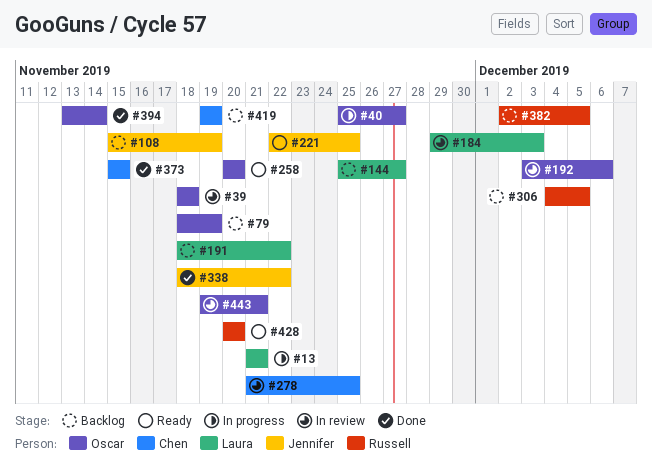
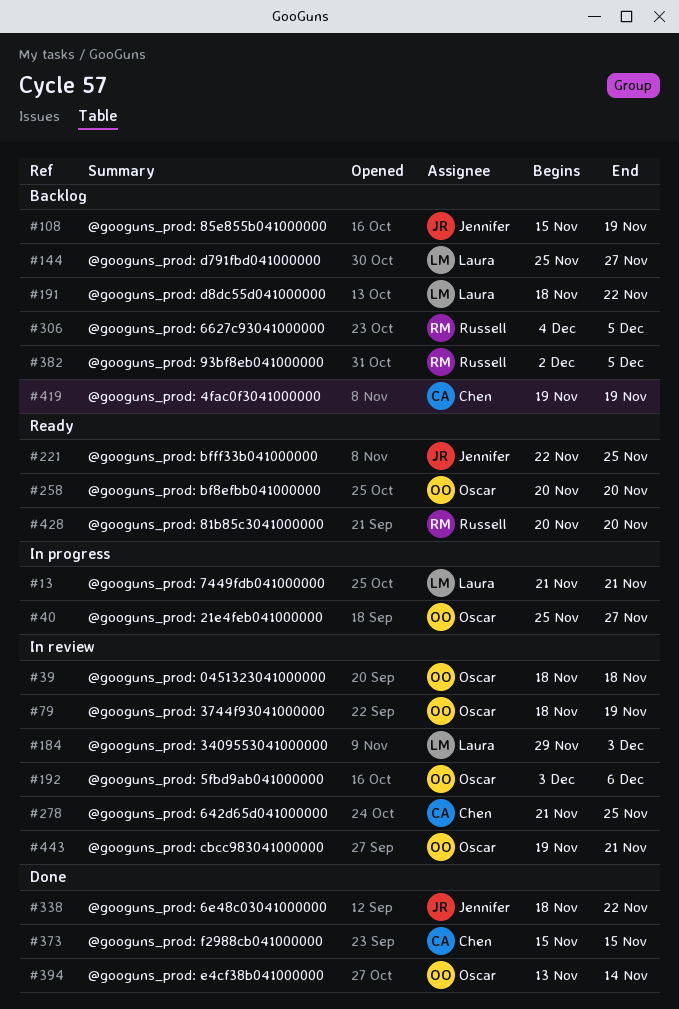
#79, status: Backlog -> In review

